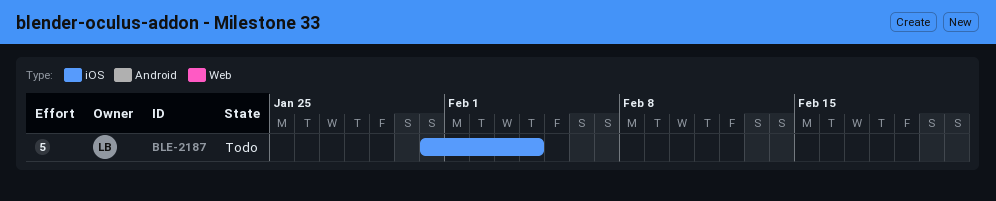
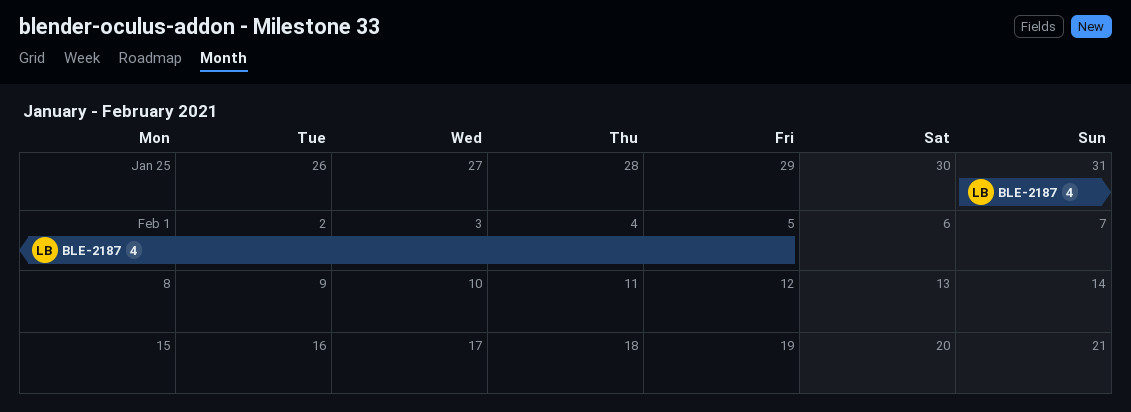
BLE-2187, estimate: 5 -> 4
BLE-2187, due: Feb 4 -> Feb 5

